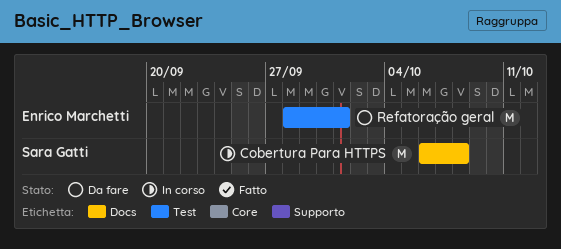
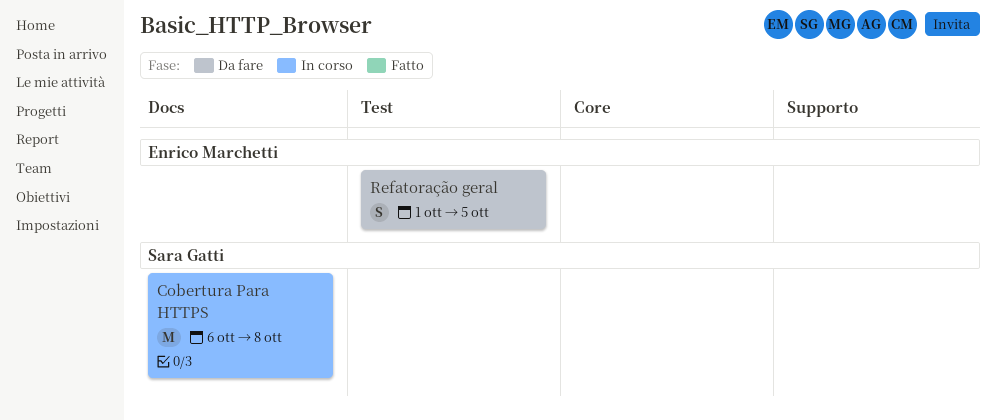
Refatoração geral, estimate: M -> S
Refatoração geral, start: Sep 28 -> Oct 1
Refatoração geral, due: Oct 1 -> Oct 5

